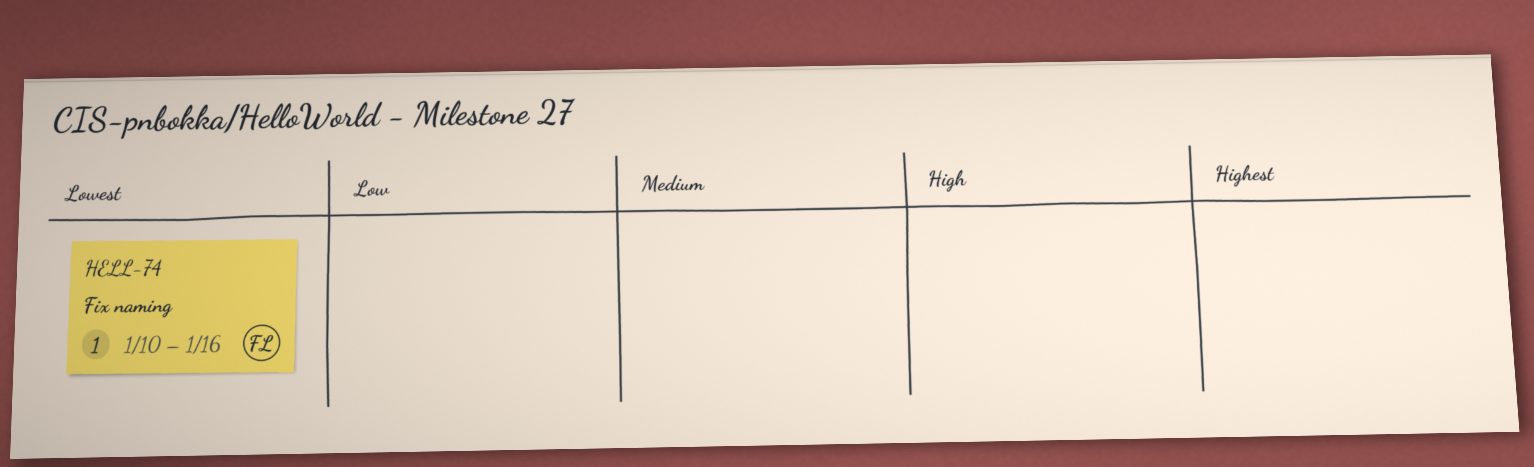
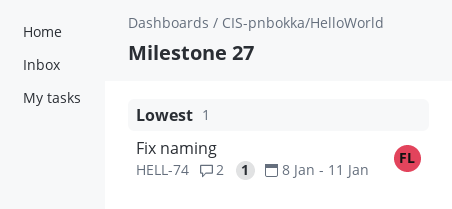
HELL-74, start: Jan 10 -> Jan 8
HELL-74, due: Jan 16 -> Jan 11

